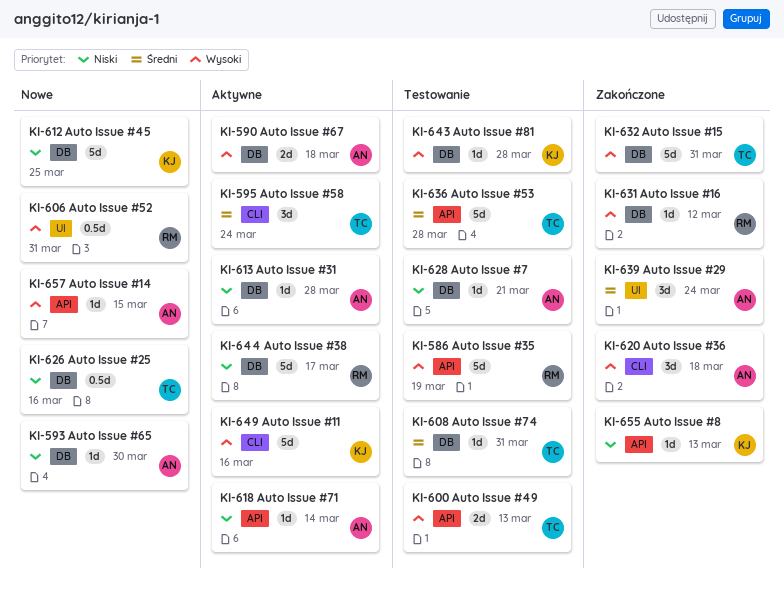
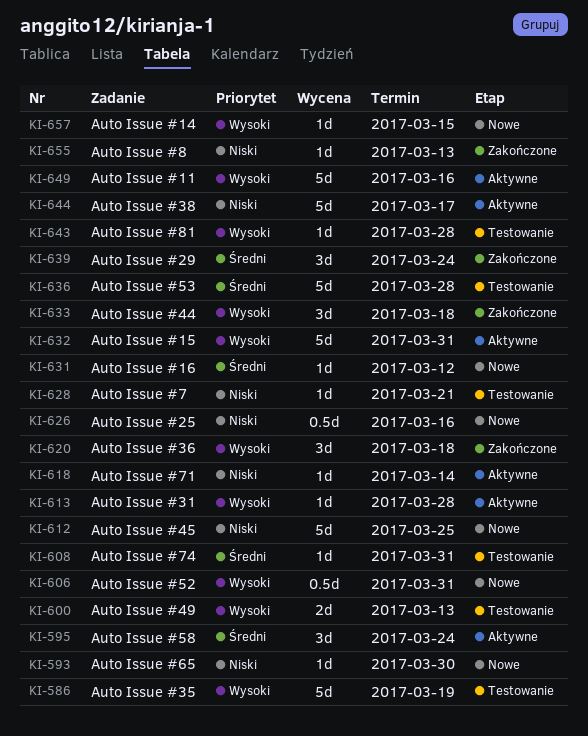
KI-590: present -> none
KI-613, priority: Niski -> Wysoki
KI-631, status: Zakończone -> Nowe
KI-631, priority: Wysoki -> Średni
KI-632, status: Zakończone -> Aktywne
KI-633: none -> present

